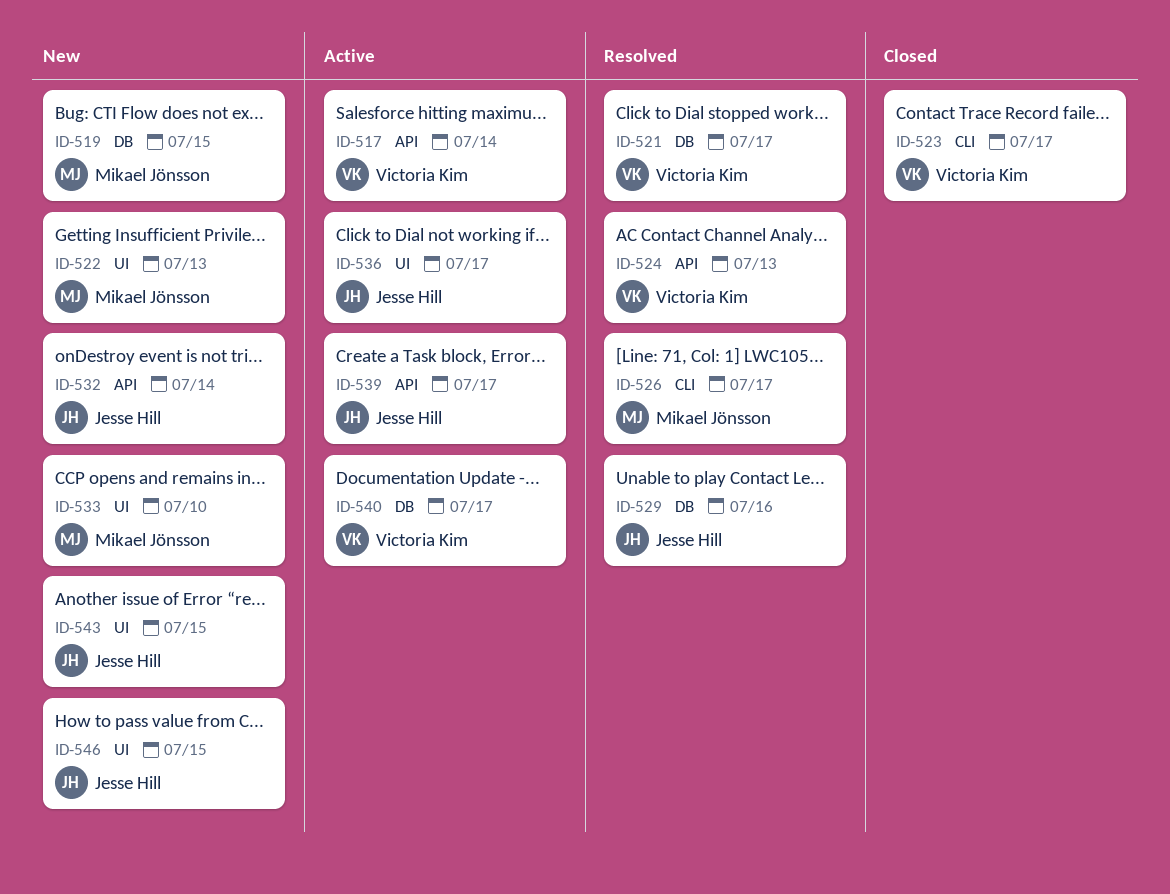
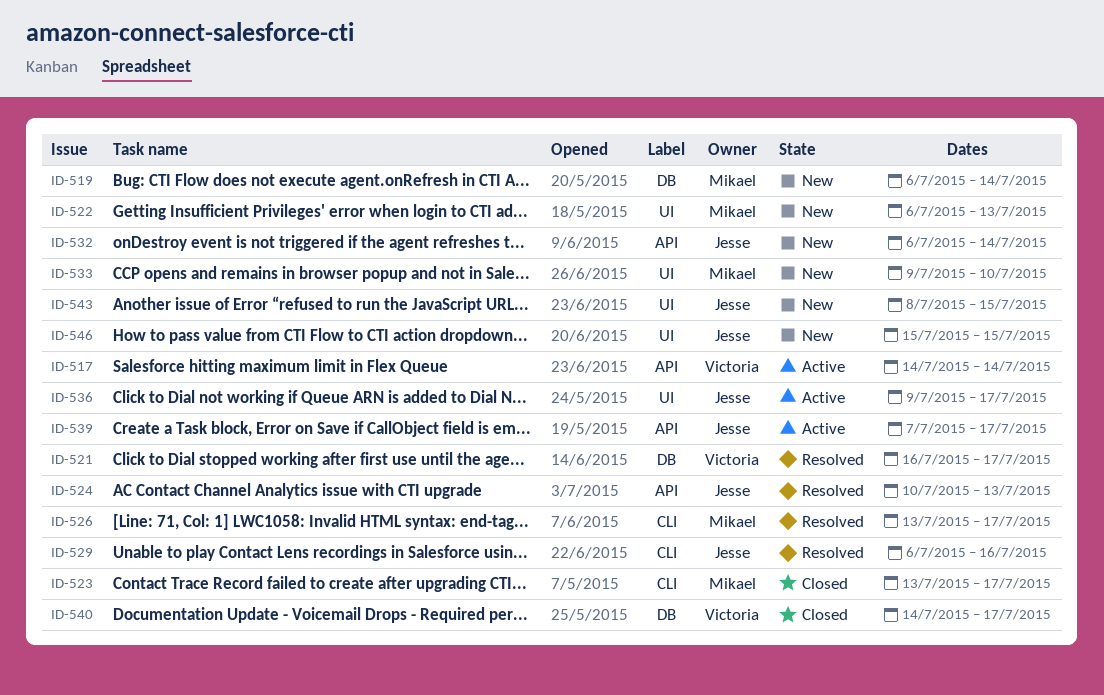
ID-519, due: Jul 15 -> Jul 14
ID-523, owner: Victoria Kim -> Mikael Jönsson
ID-524, owner: Victoria Kim -> Jesse Hill
ID-529, label: DB -> CLI
ID-540, status: Active -> Closed

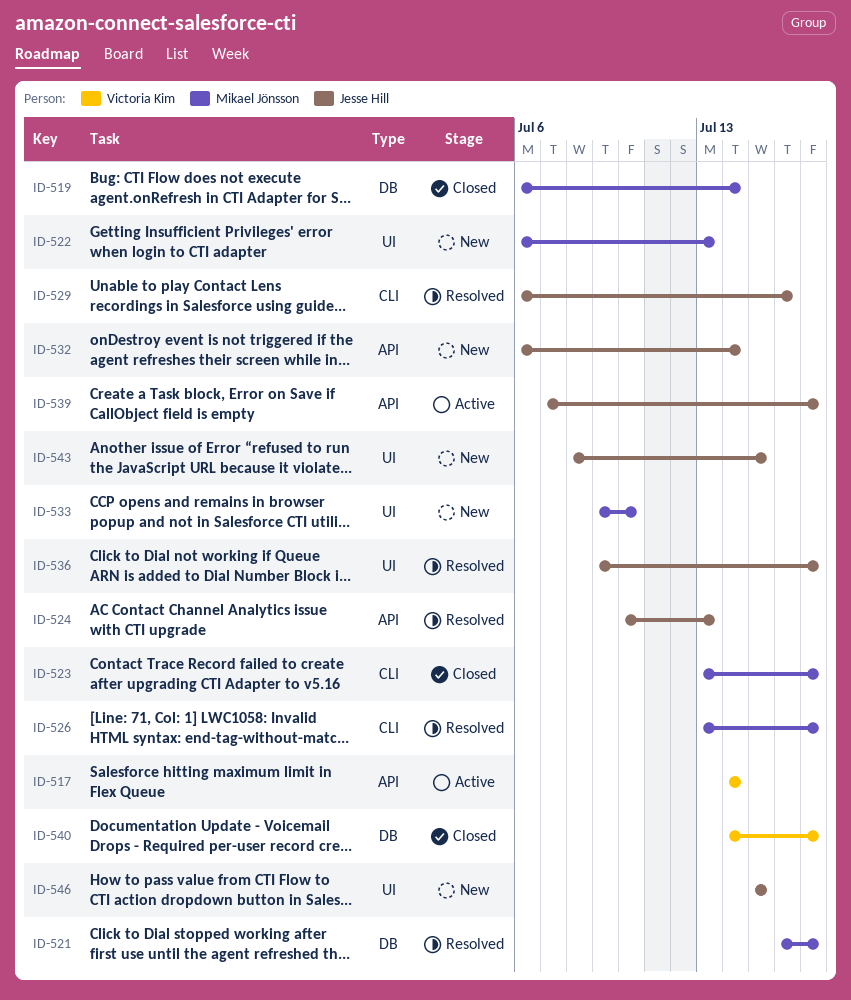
ID-519, status: New -> Closed
ID-521, owner: Victoria Kim -> Mikael Jönsson
ID-536, status: Active -> Resolved

